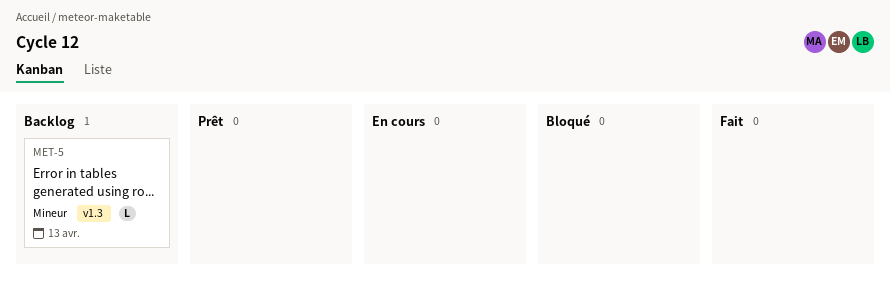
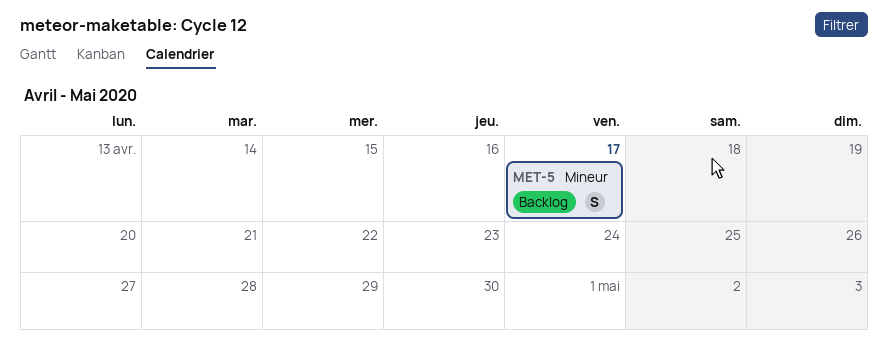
MET-5, estimate: L -> S
MET-5, due: Apr 13 -> Apr 17

